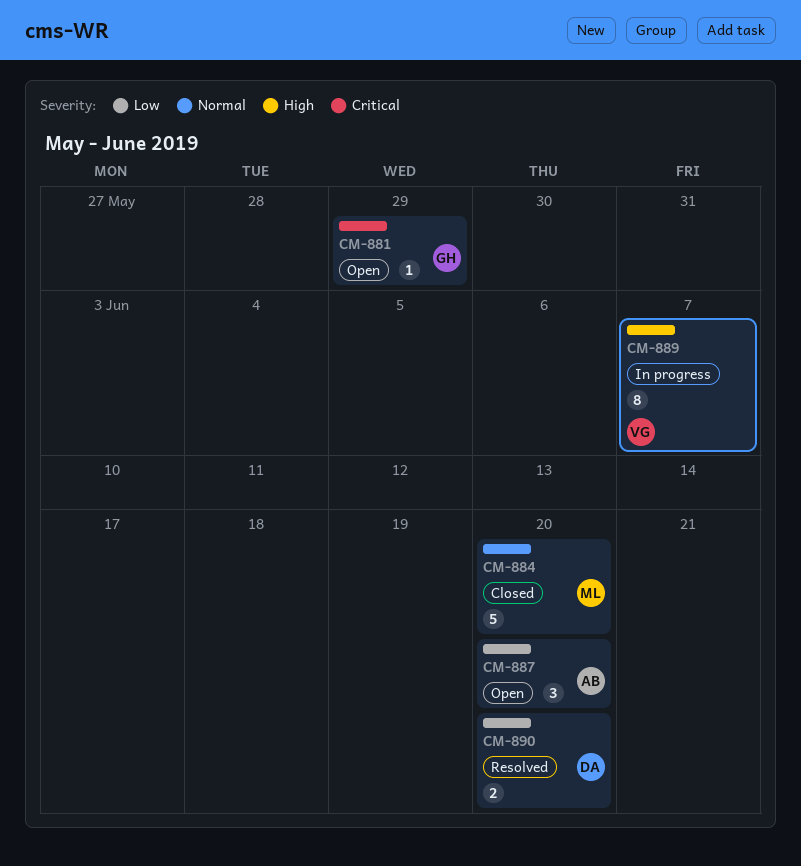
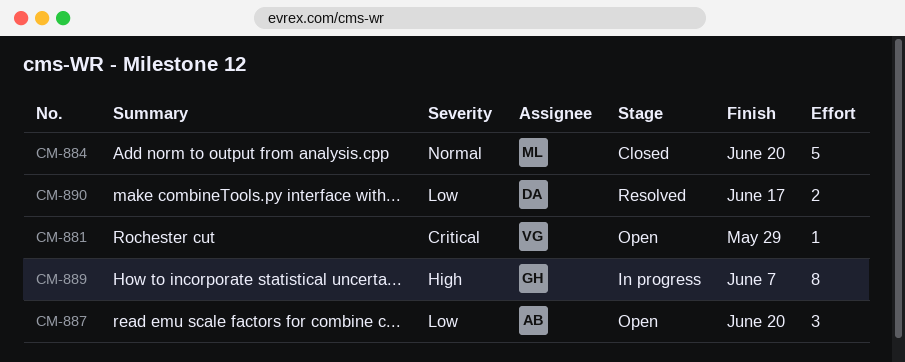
CM-881, owner: GH -> VG
CM-889, owner: VG -> GH
CM-890, due: Jun 20 -> Jun 17

